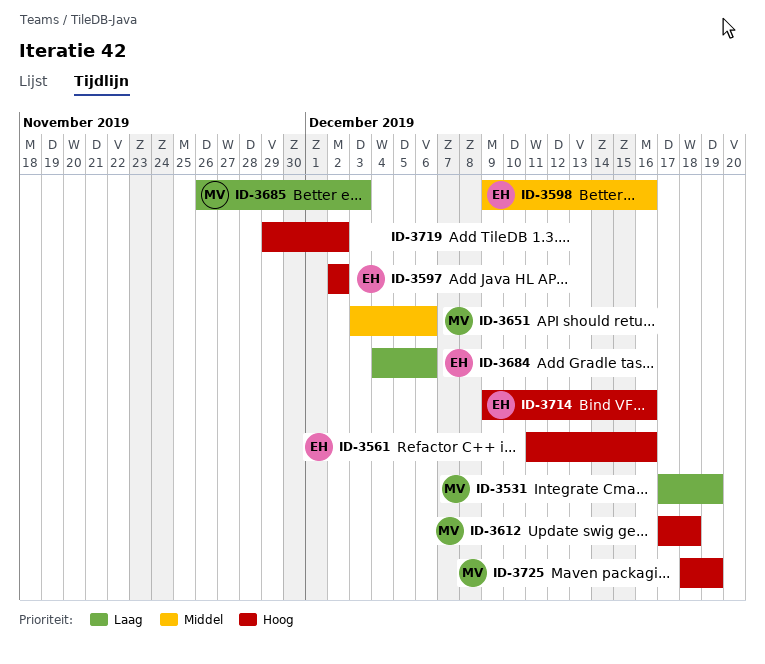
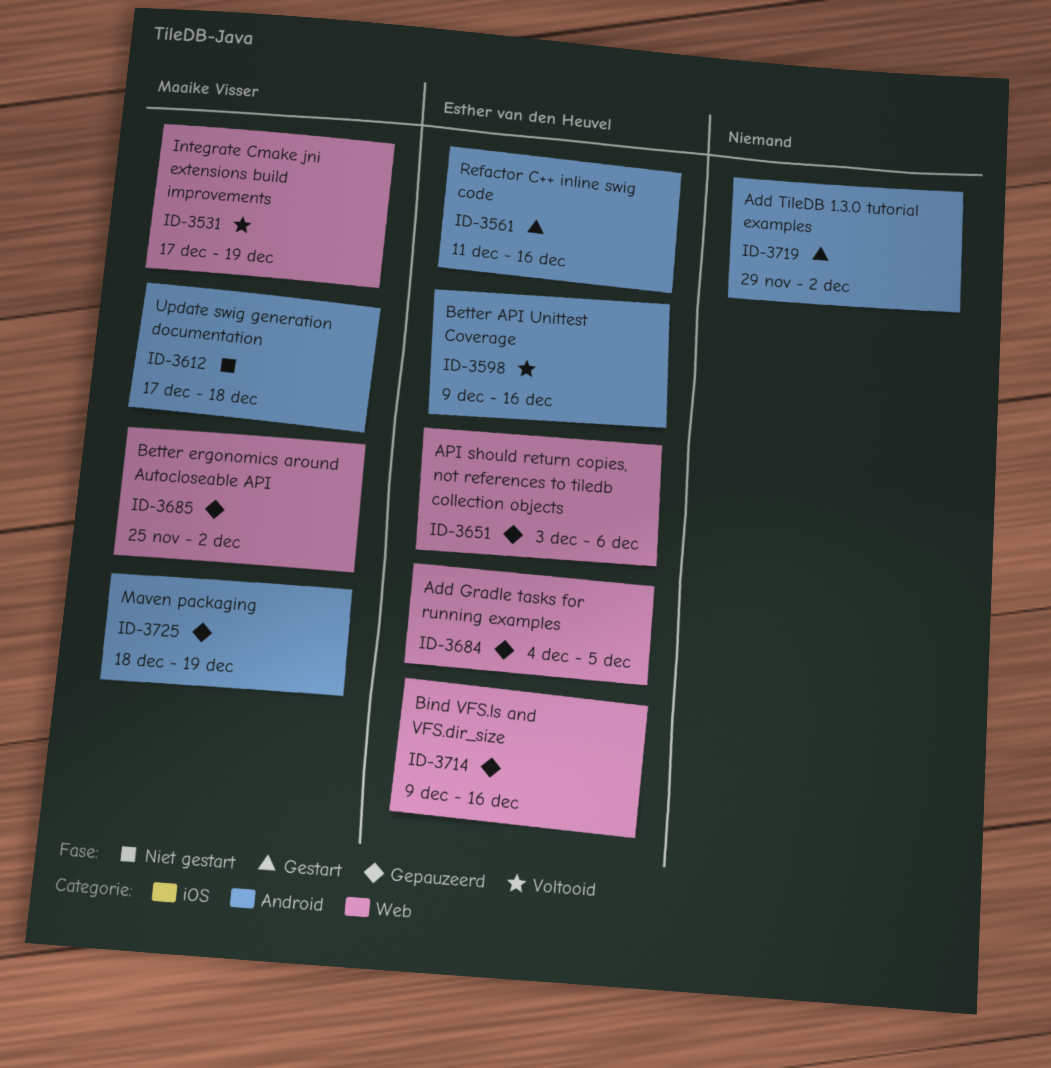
ID-3597: present -> none
ID-3651, owner: Maaike Visser -> Esther van den Heuvel
ID-3684, due: Dec 6 -> Dec 5
ID-3685, start: Nov 26 -> Nov 25
ID-3685, due: Dec 3 -> Dec 2

